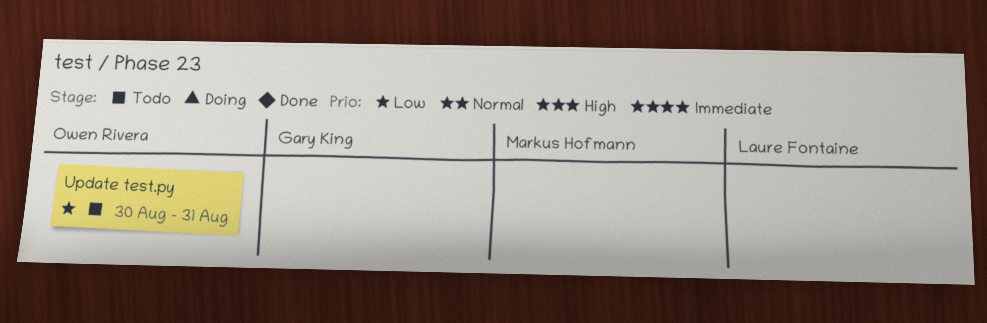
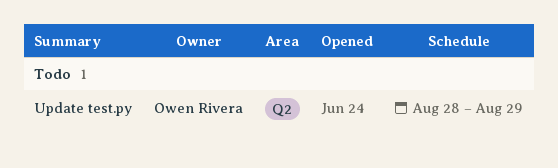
Update test.py, start: Aug 30 -> Aug 28
Update test.py, due: Aug 31 -> Aug 29

